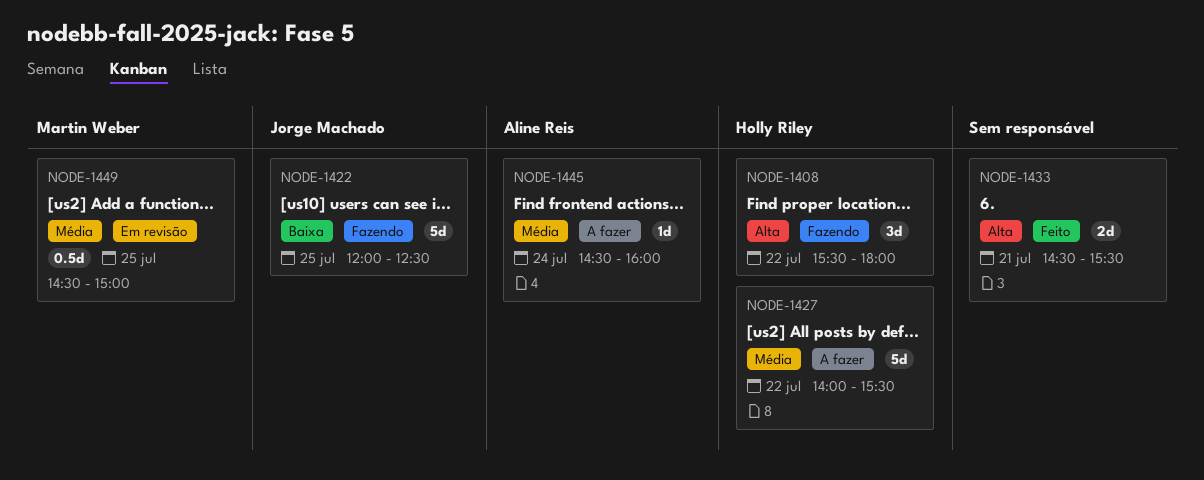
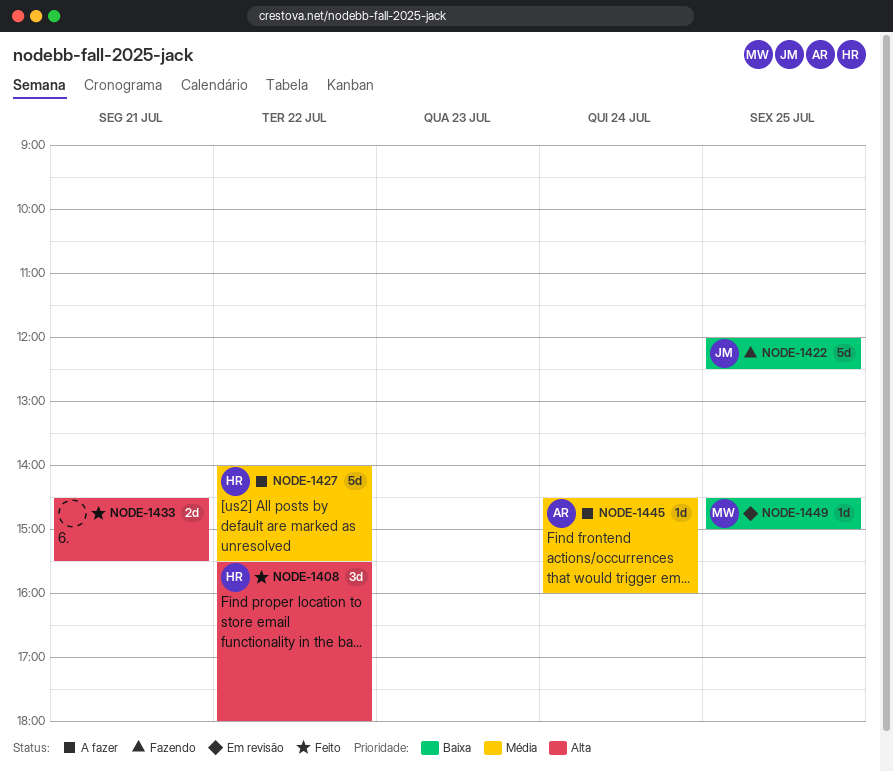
NODE-1408, status: Fazendo -> Feito
NODE-1449, priority: Média -> Baixa
NODE-1449, estimate: 0.5d -> 1d

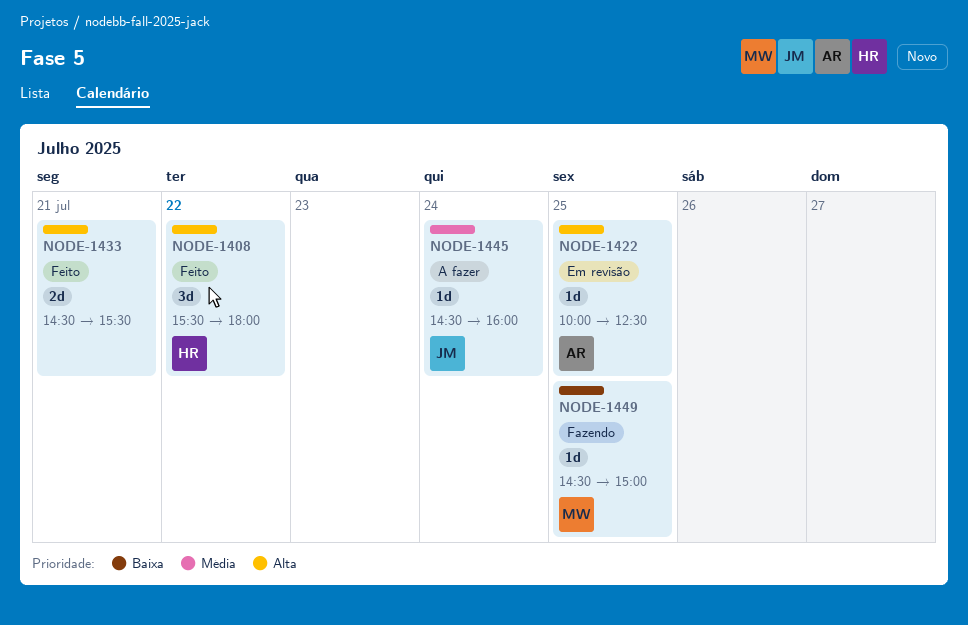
NODE-1422, status: Fazendo -> Em revisão
NODE-1422, owner: JM -> AR
NODE-1422, priority: Baixa -> Alta
NODE-1422, estimate: 5d -> 1d
NODE-1422, begins: 12:00 -> 10:00
NODE-1427: present -> none
NODE-1445, owner: AR -> JM
NODE-1449, status: Em revisão -> Fazendo

